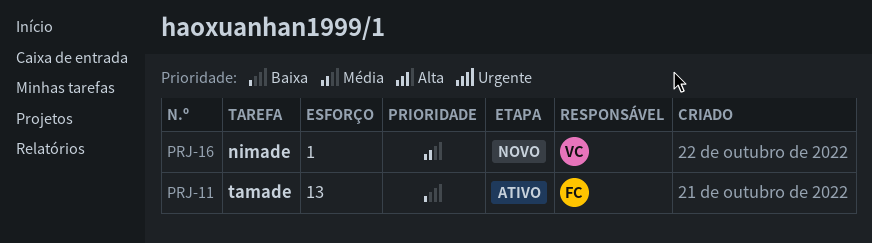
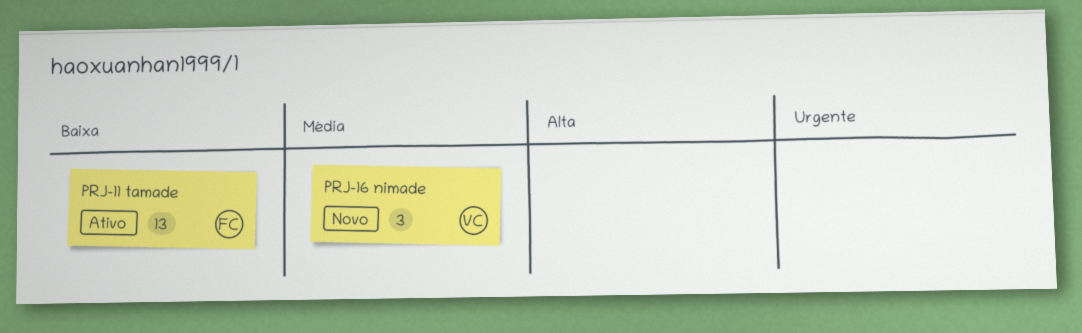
PRJ-16, estimate: 1 -> 3

